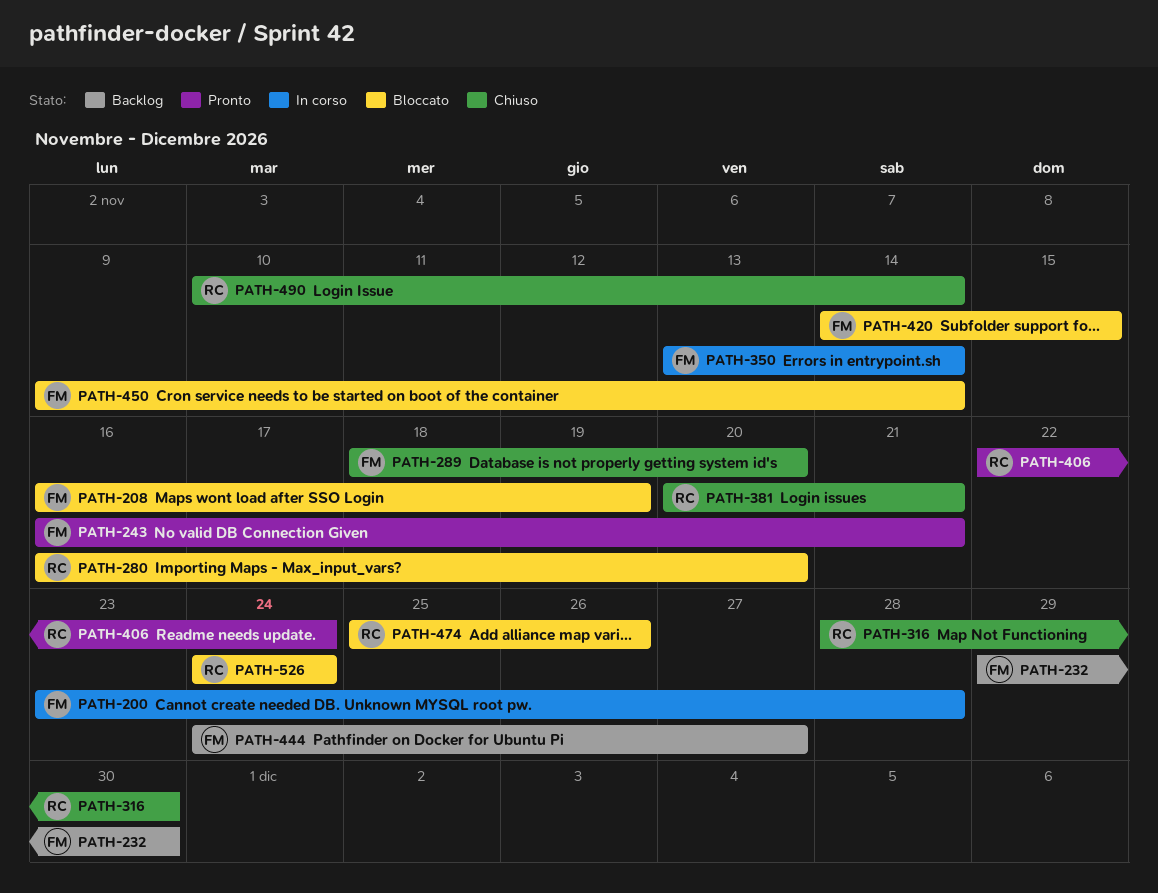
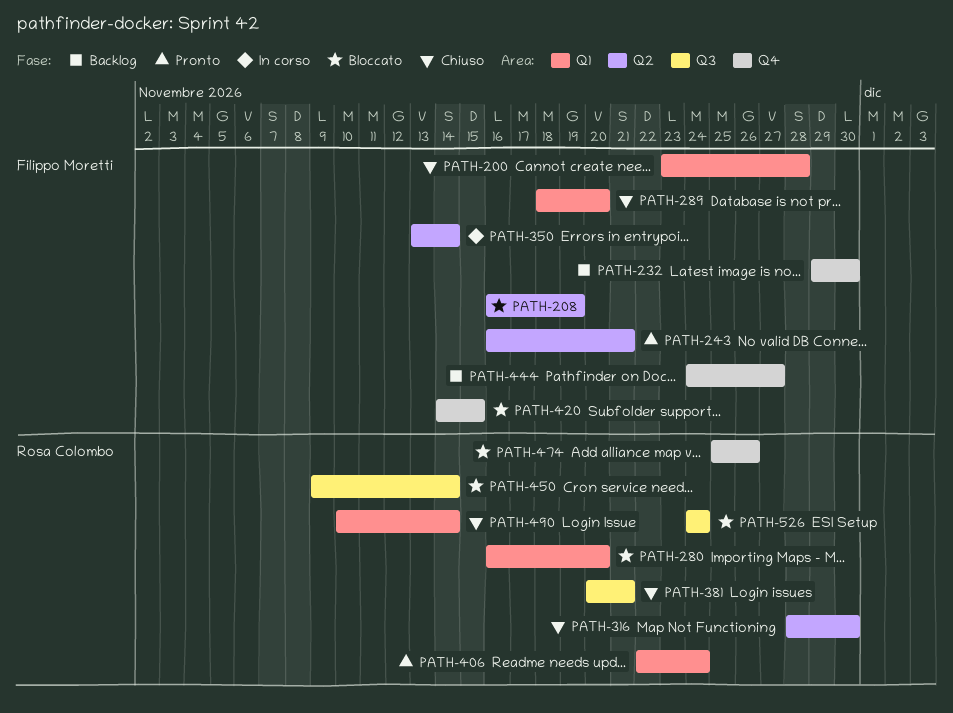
PATH-200, status: In corso -> Chiuso
PATH-450, owner: Filippo Moretti -> Rosa Colombo

